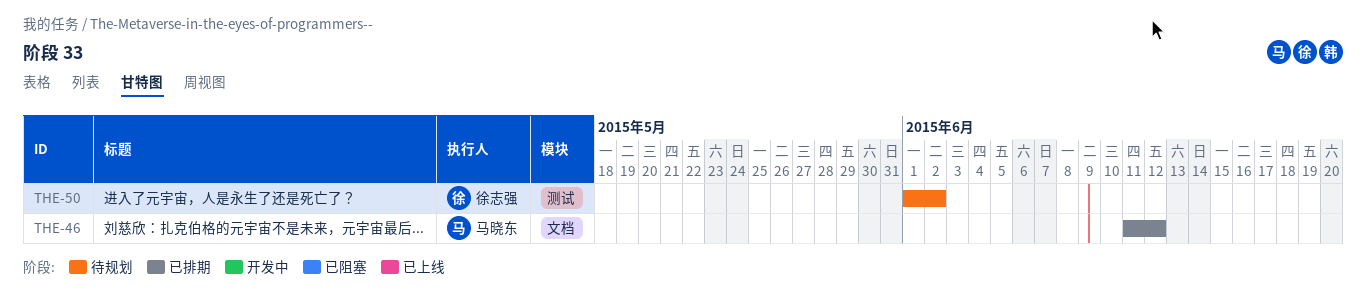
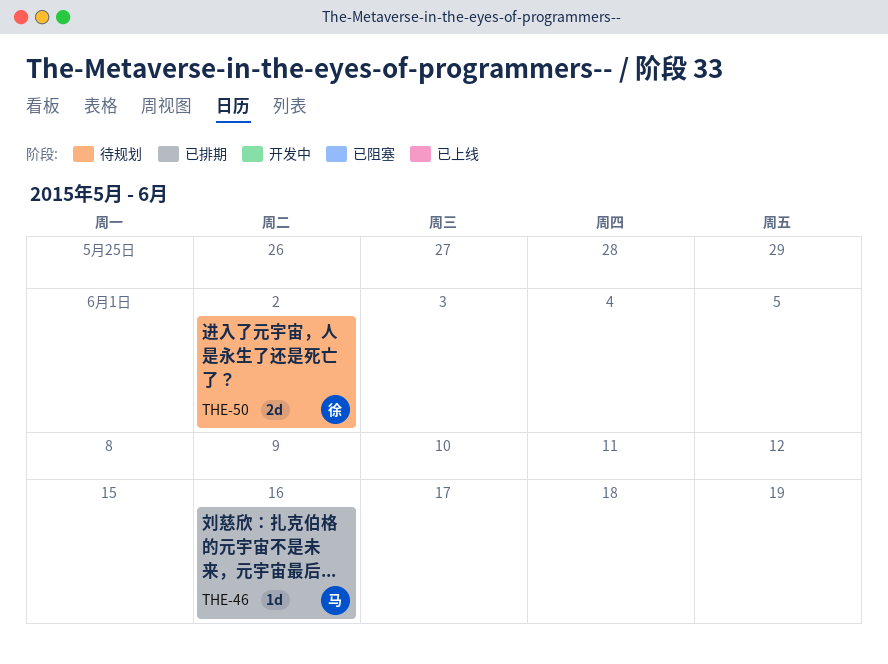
THE-46, due: Jun 12 -> Jun 16

